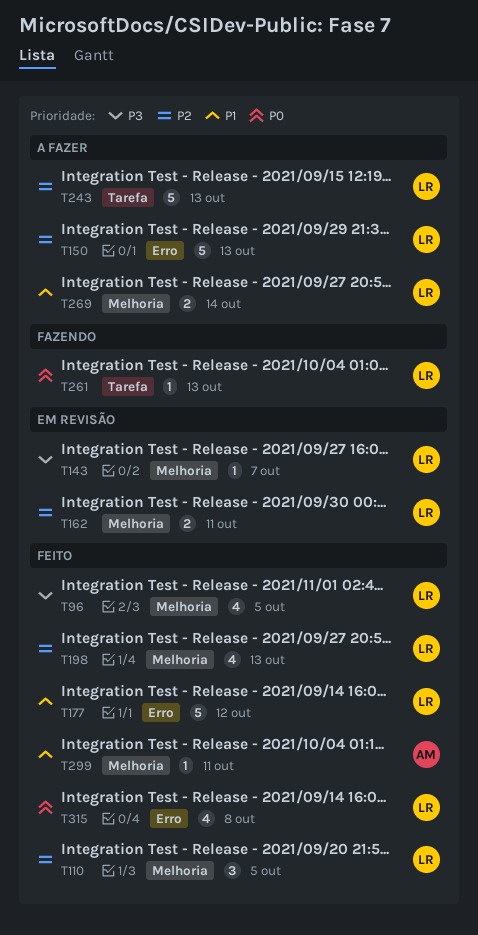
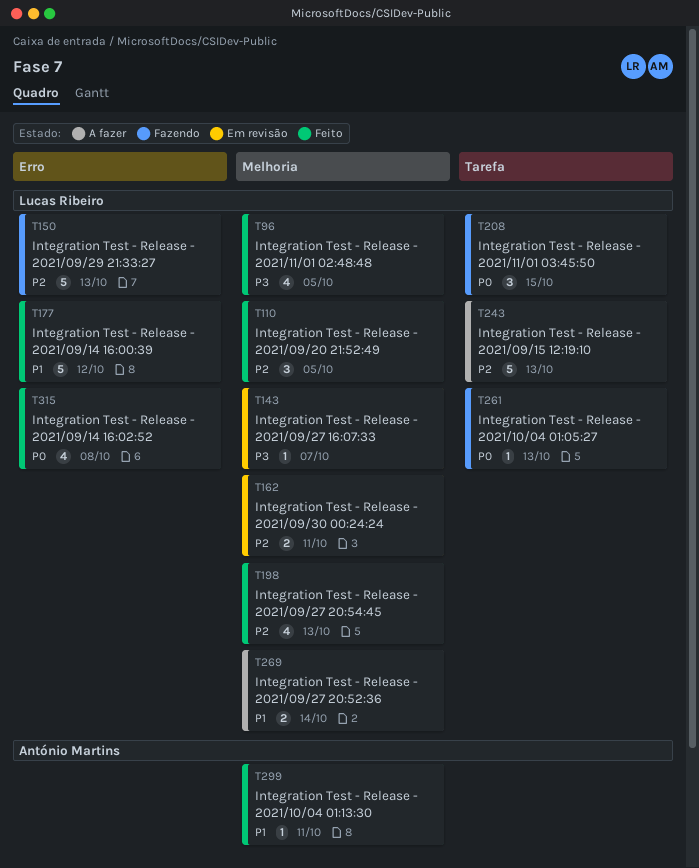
T150, status: A fazer -> Fazendo
T208: none -> present

